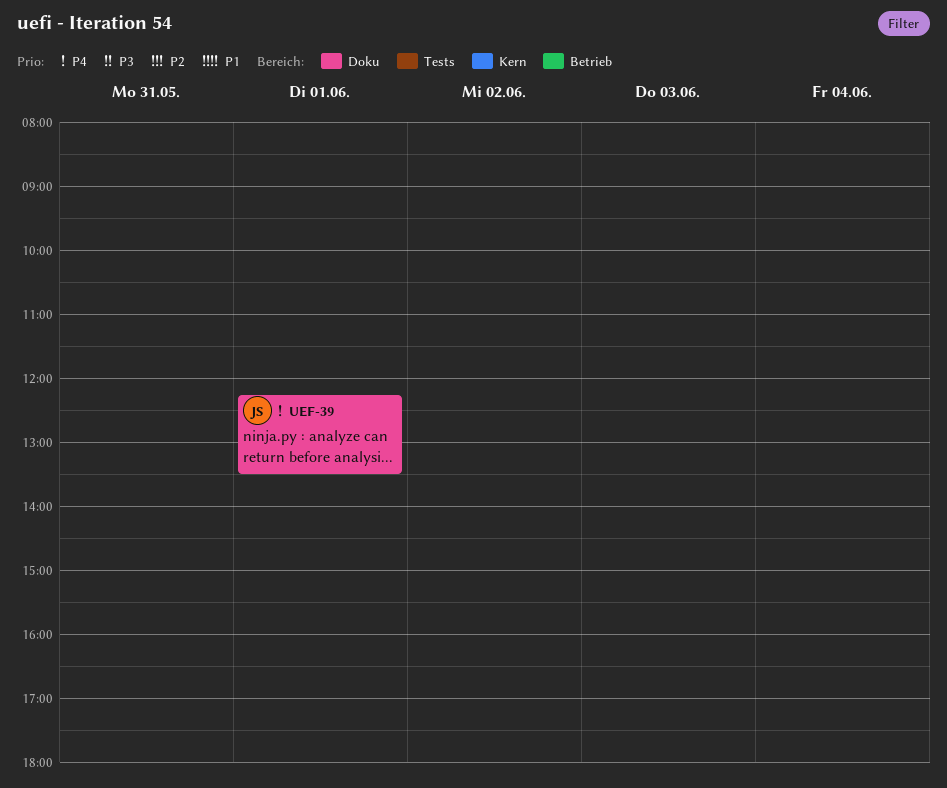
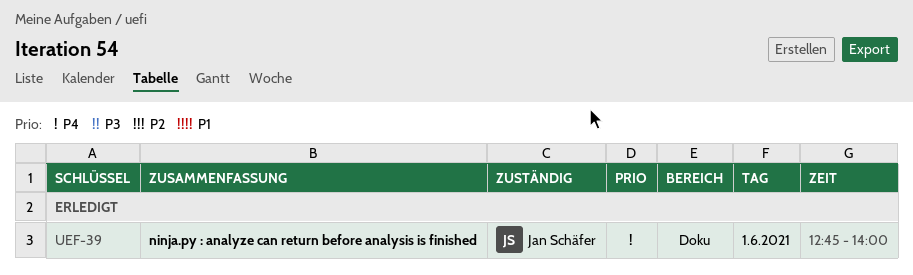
UEF-39, begins: 12:15 -> 12:45
UEF-39, ends: 13:30 -> 14:00

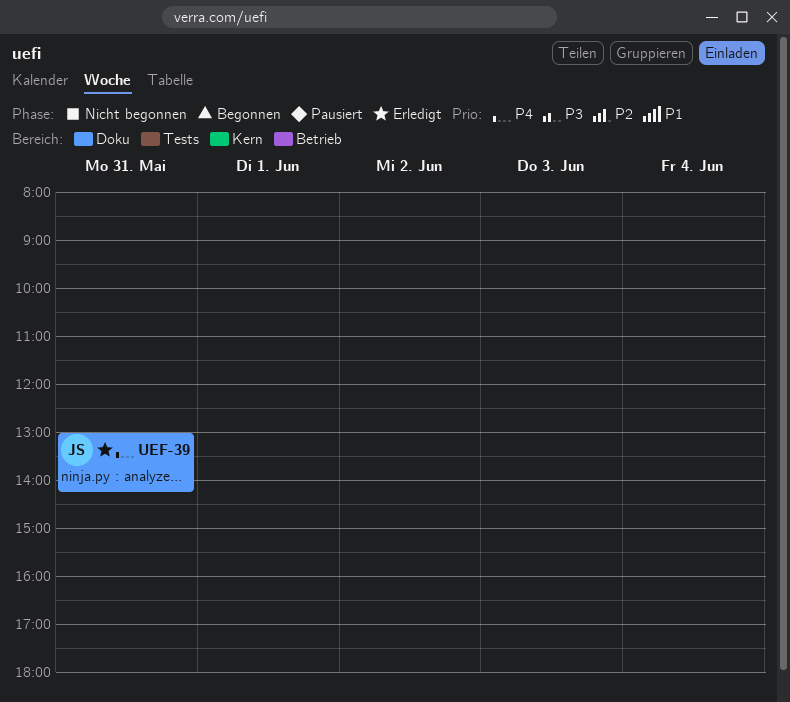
UEF-39, day: Jun 1 -> May 31
UEF-39, begins: 12:45 -> 13:00
UEF-39, ends: 14:00 -> 14:15

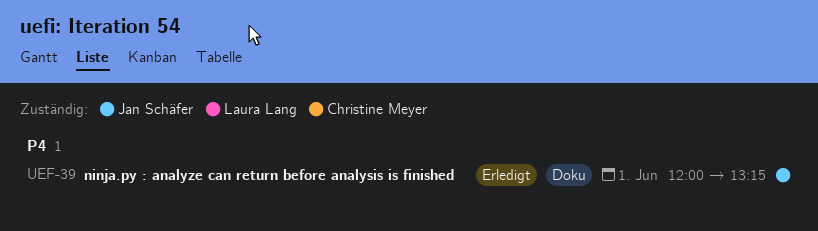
UEF-39, day: May 31 -> Jun 1
UEF-39, begins: 13:00 -> 12:00
UEF-39, ends: 14:15 -> 13:15

